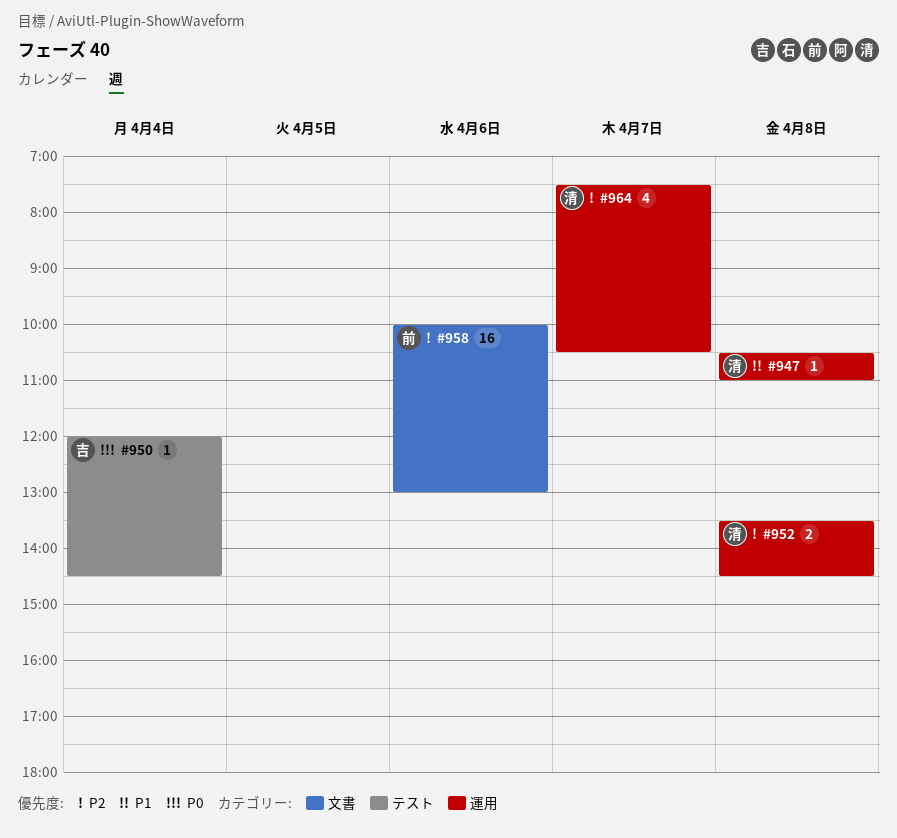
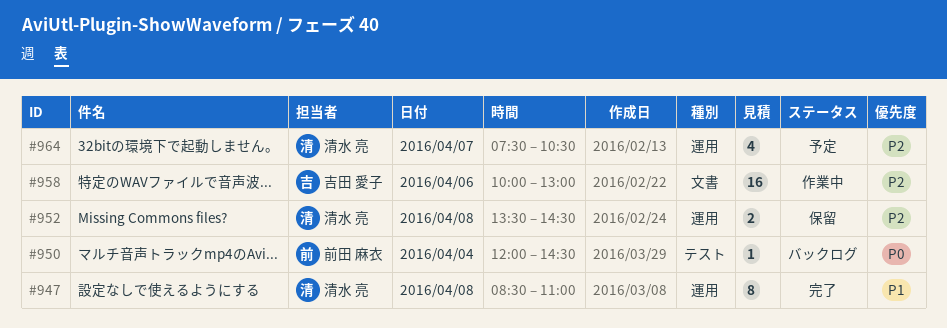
#947, estimate: 1 -> 8
#947, begins: 10:30 -> 08:30
#950, owner: 吉田 愛子 -> 前田 麻衣
#958, owner: 前田 麻衣 -> 吉田 愛子

